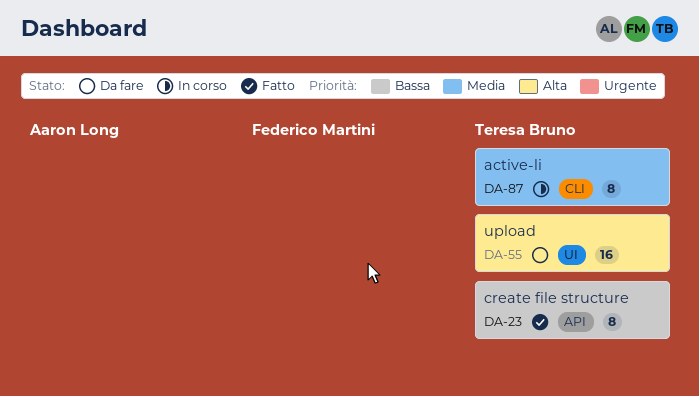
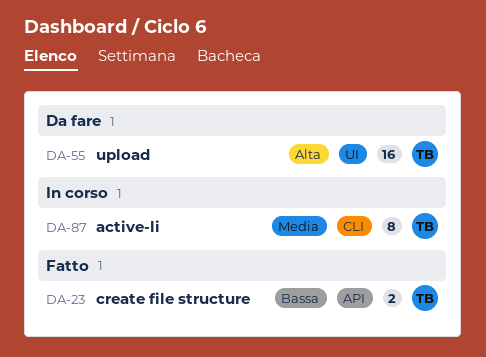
DA-23, estimate: 8 -> 2

